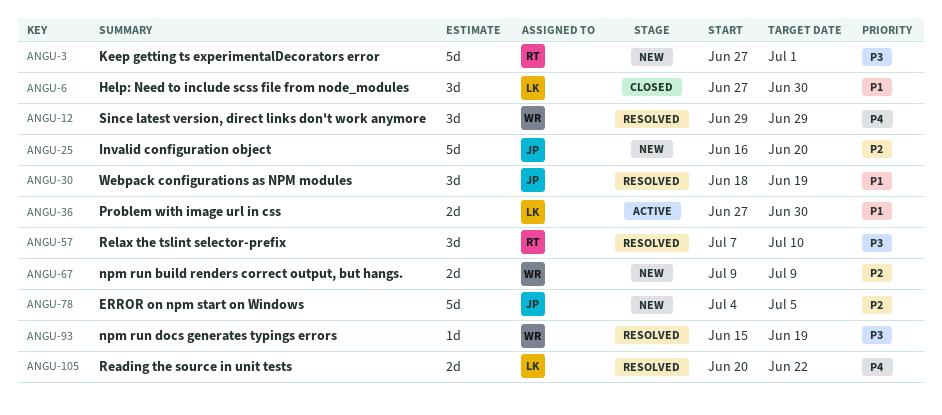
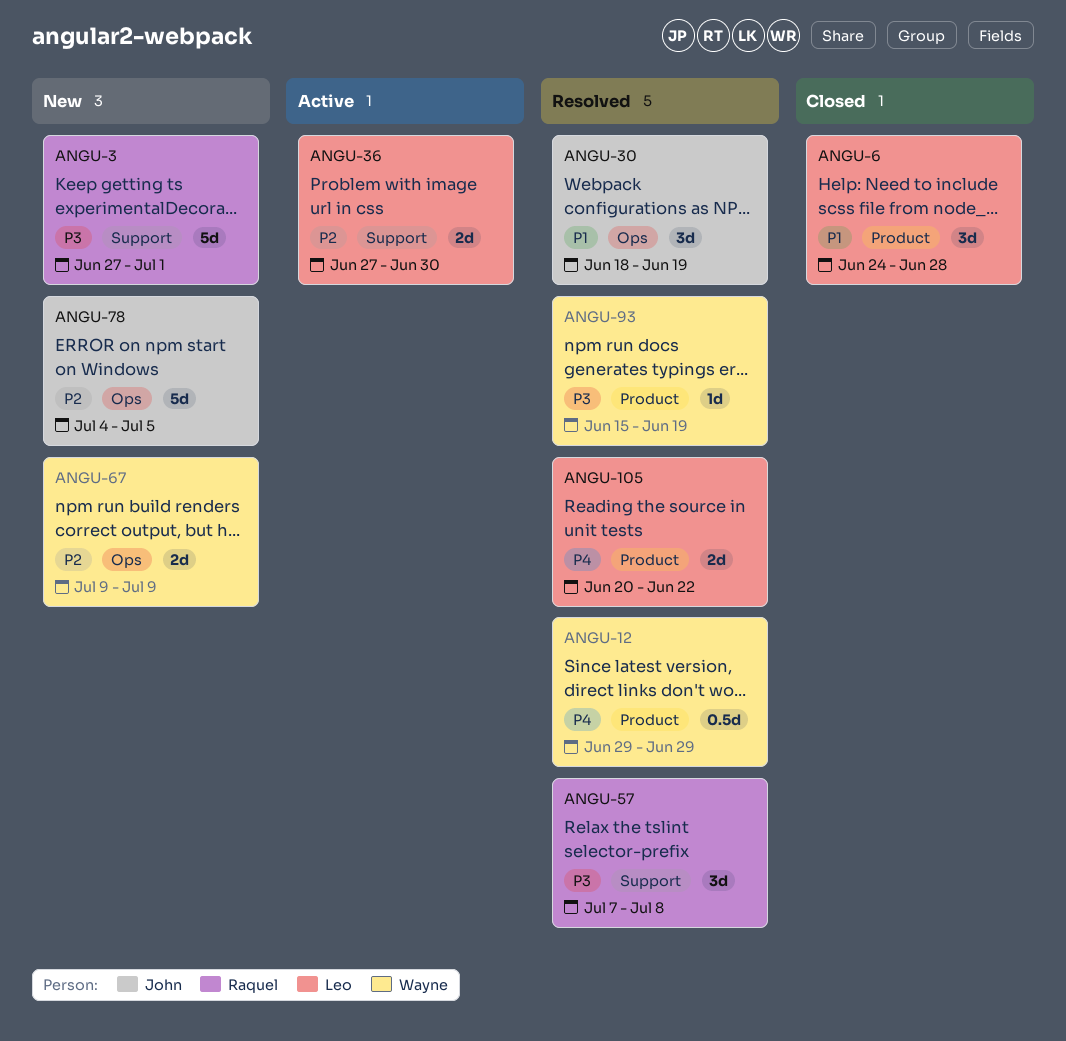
ANGU-6, start: Jun 27 -> Jun 24
ANGU-6, due: Jun 30 -> Jun 28
ANGU-12, estimate: 3d -> 0.5d
ANGU-25: present -> none
ANGU-36, priority: P1 -> P2
ANGU-57, due: Jul 10 -> Jul 8

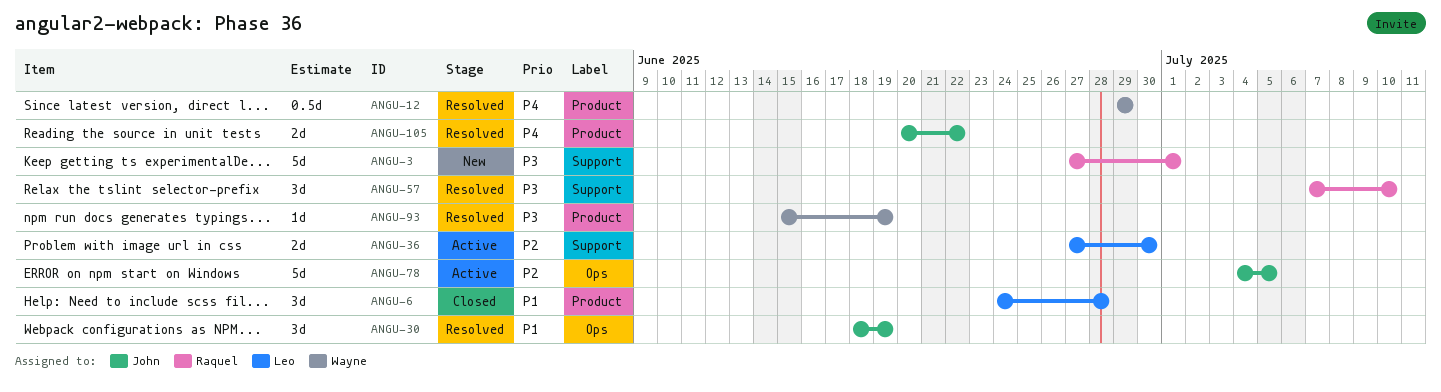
ANGU-57, due: Jul 8 -> Jul 10
ANGU-67: present -> none
ANGU-78, status: New -> Active
ANGU-105, owner: Leo -> John

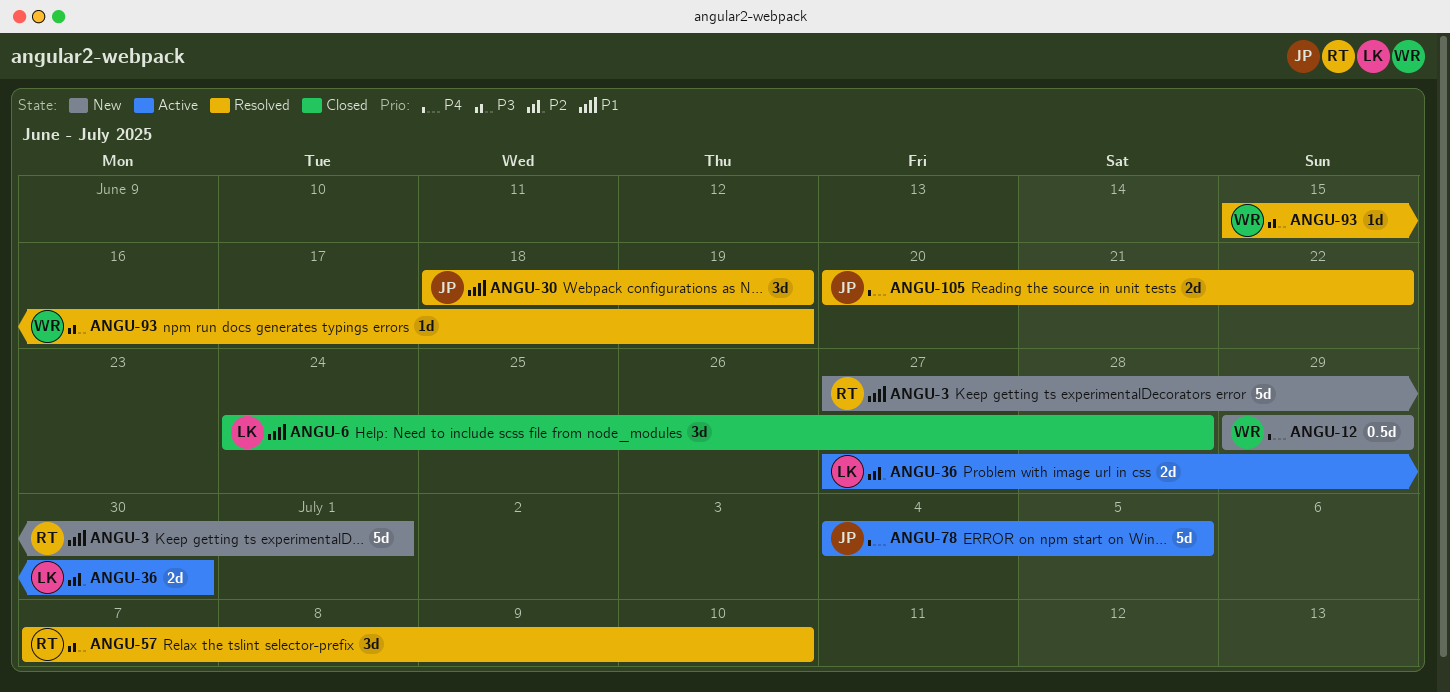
ANGU-3, priority: P3 -> P1
ANGU-12, status: Resolved -> New
ANGU-78, priority: P2 -> P4

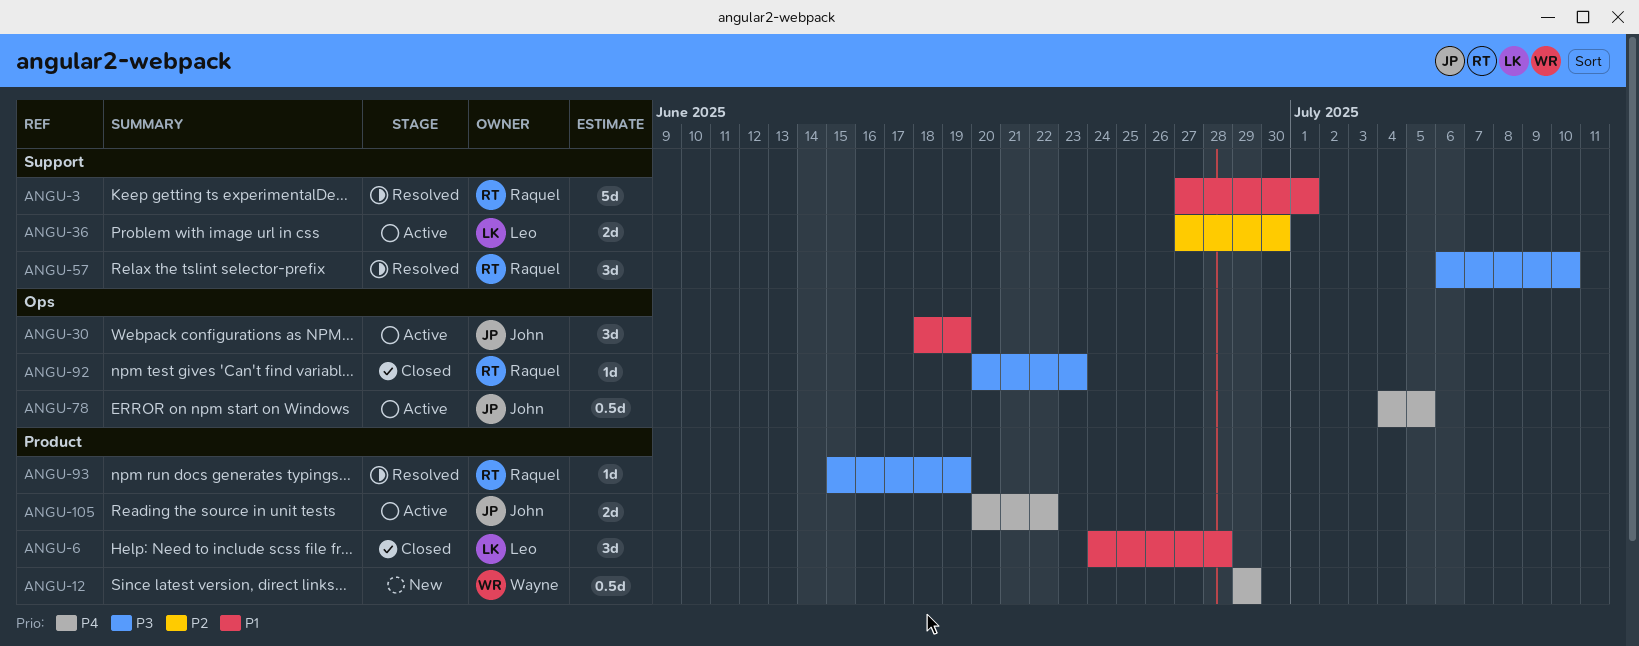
ANGU-3, status: New -> Resolved
ANGU-30, status: Resolved -> Active
ANGU-57, start: Jul 7 -> Jul 6
ANGU-78, estimate: 5d -> 0.5d
ANGU-92: none -> present
ANGU-93, owner: Wayne -> Raquel
ANGU-105, status: Resolved -> Active

